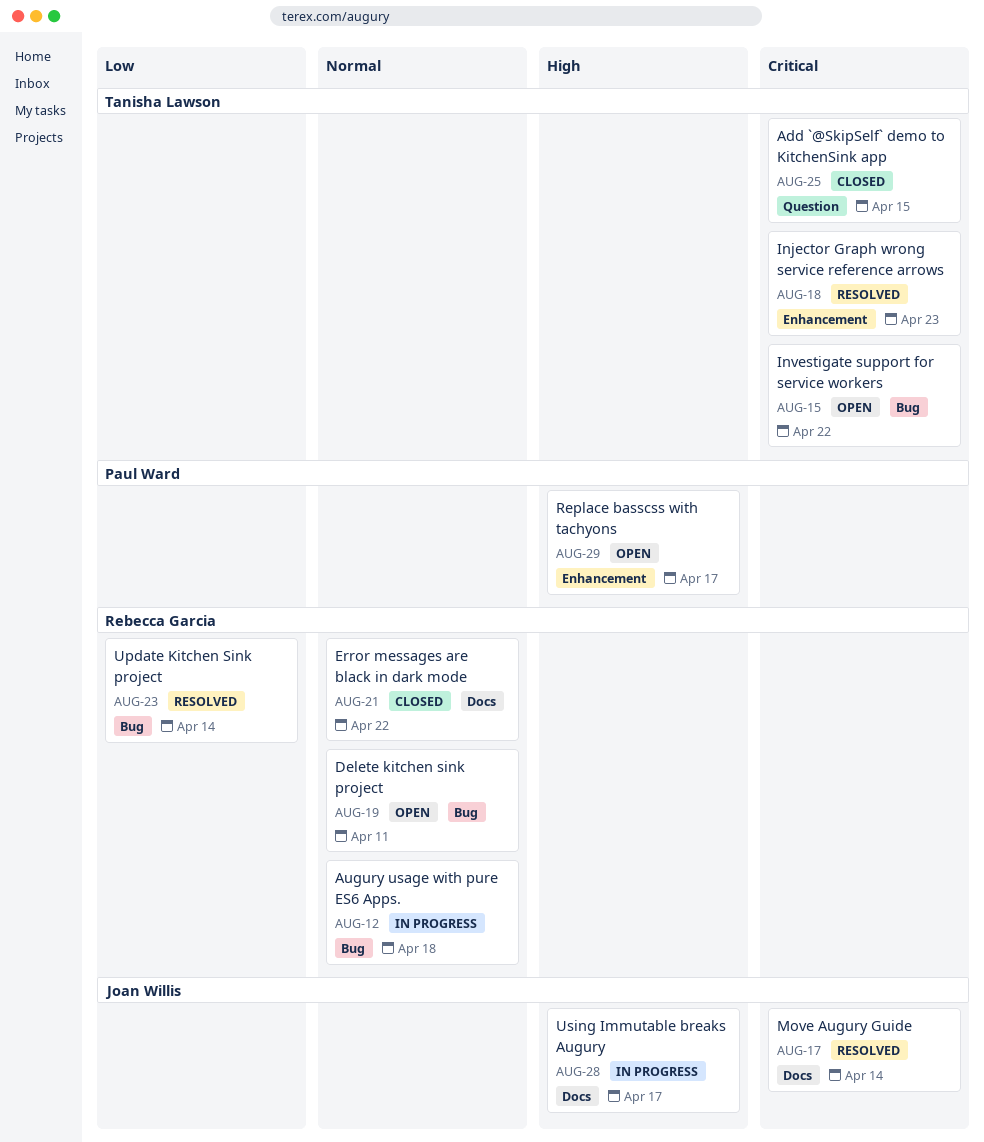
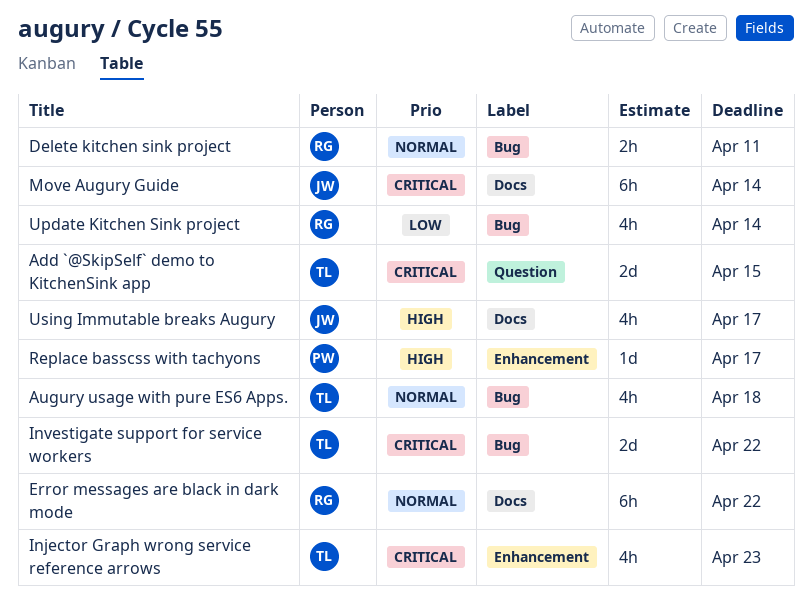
Augury usage with pure ES6 Apps., owner: Rebecca Garcia -> Tanisha Lawson

